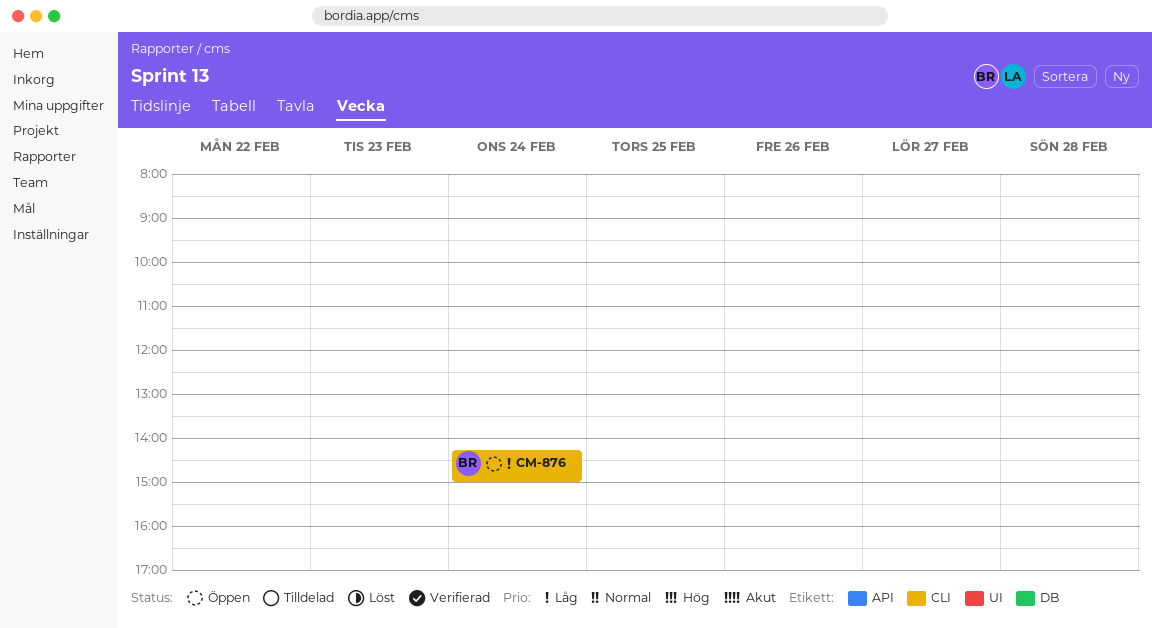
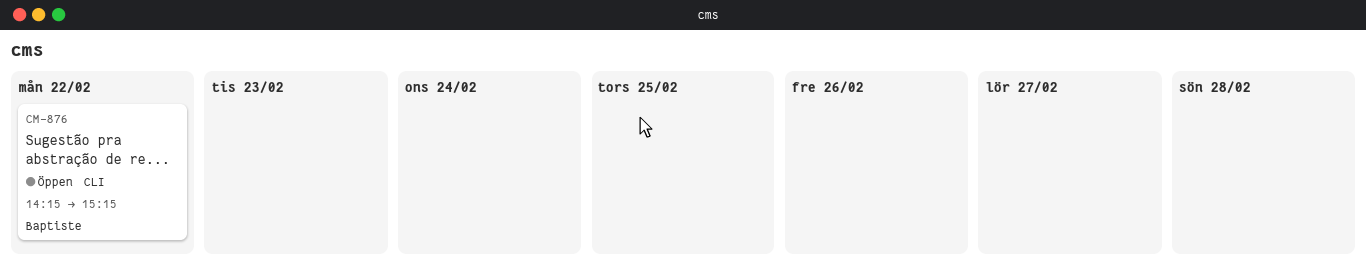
CM-876, day: Feb 24 -> Feb 22
CM-876, ends: 15:00 -> 15:15

